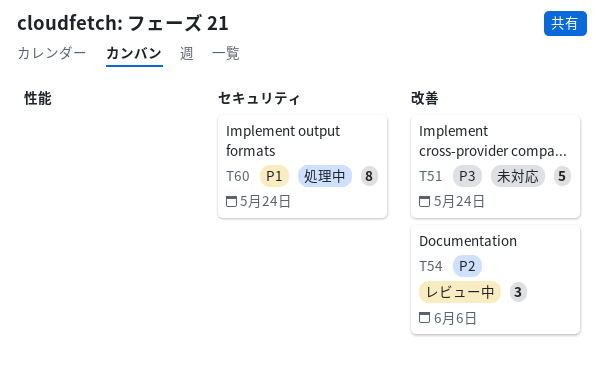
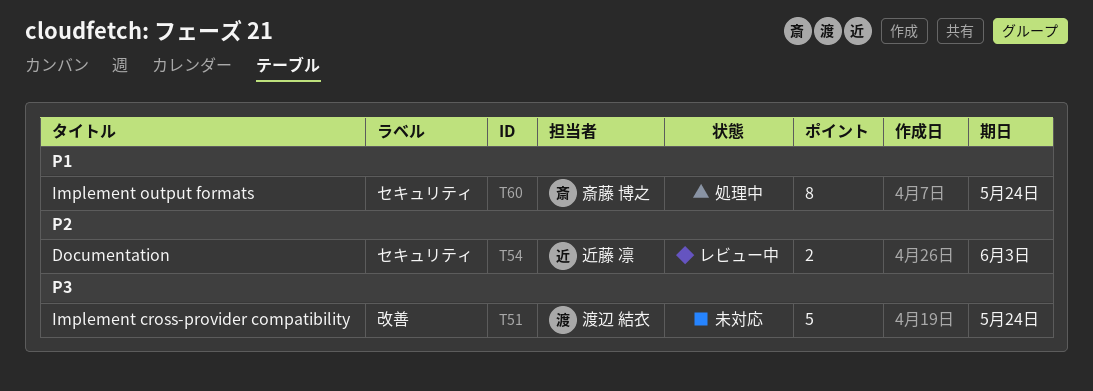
T54, label: 改善 -> セキュリティ
T54, estimate: 3 -> 2
T54, due: Jun 6 -> Jun 3

